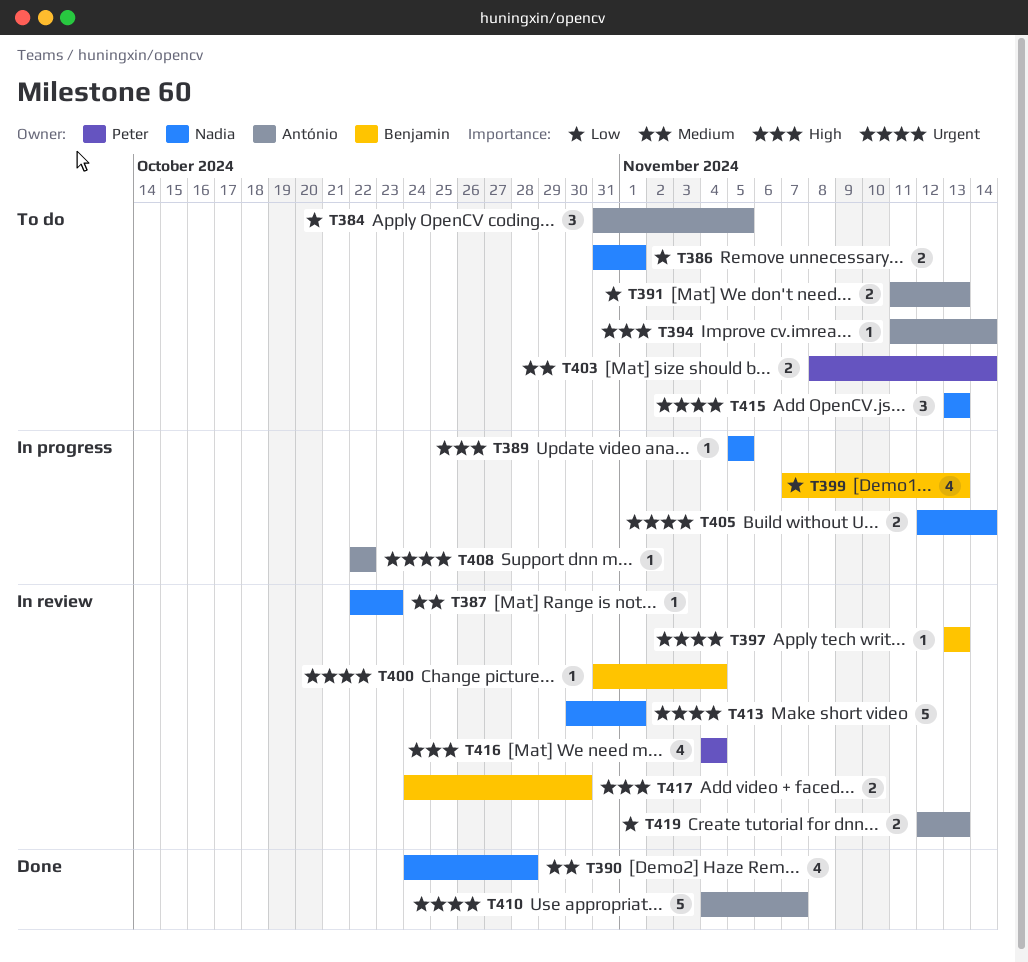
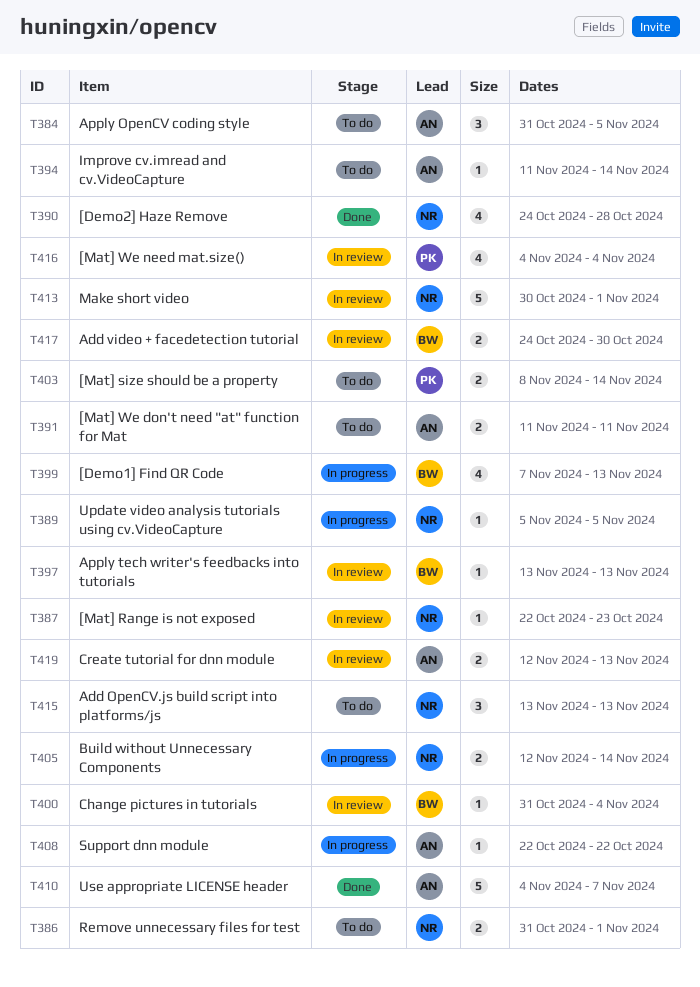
T391, due: Nov 13 -> Nov 11

